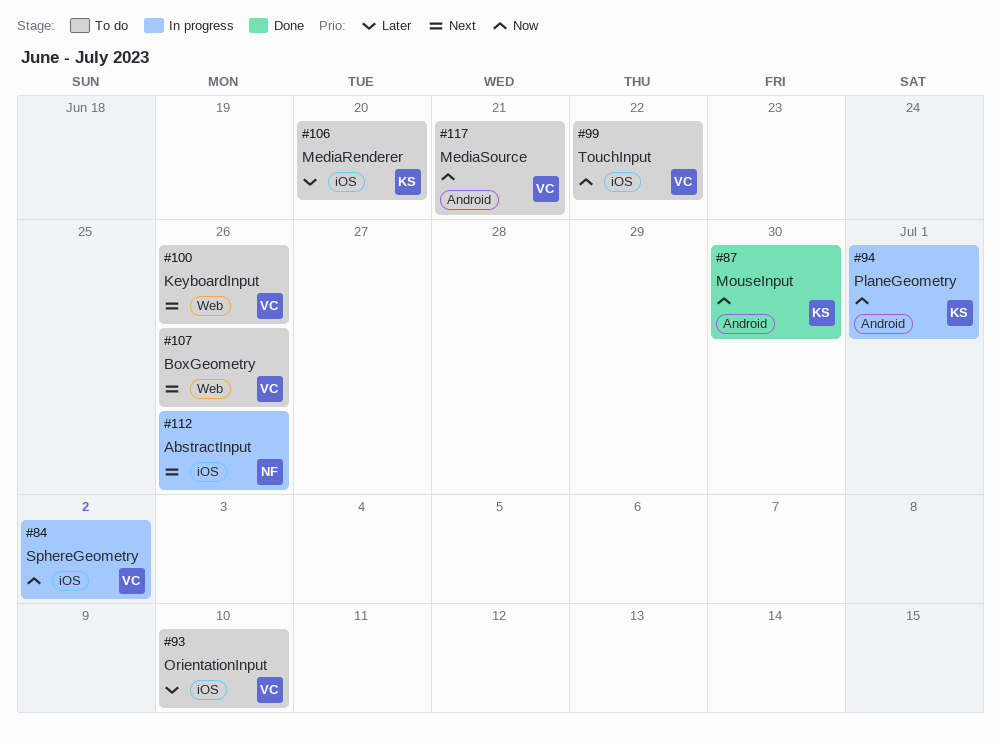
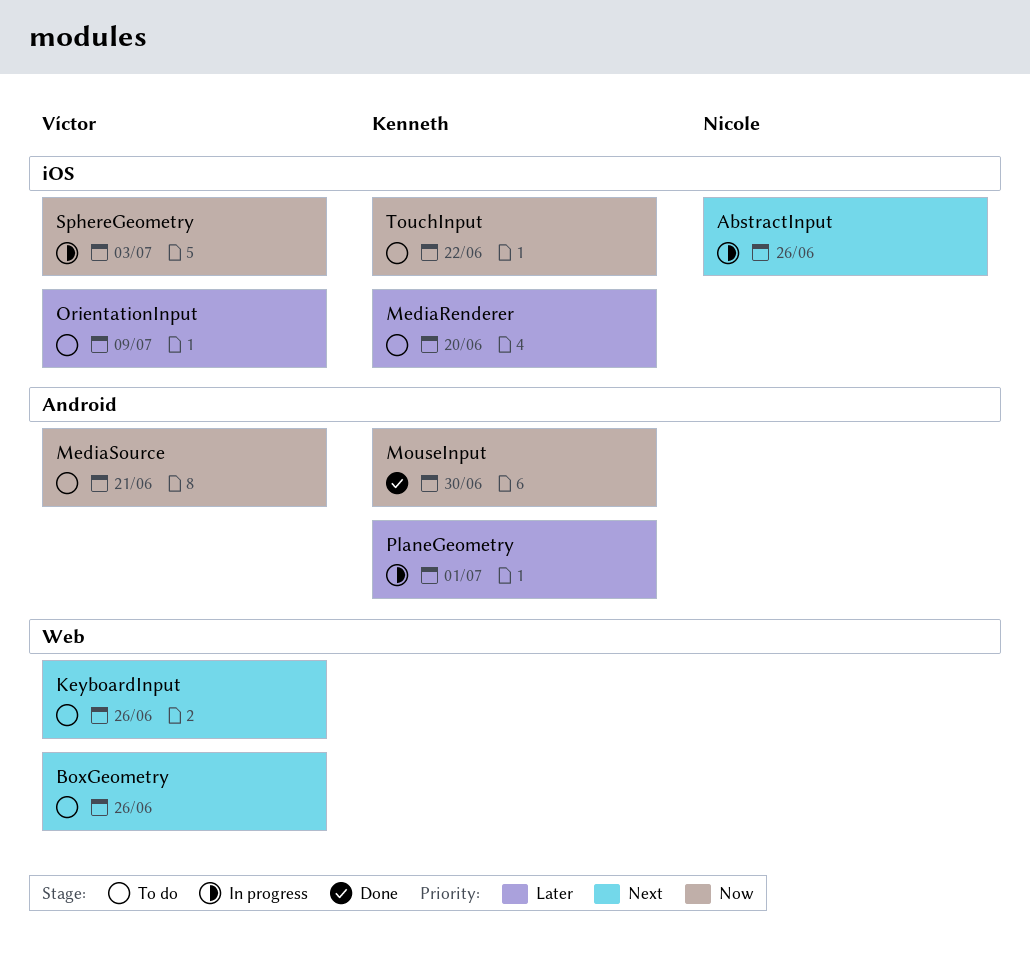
OrientationInput, due: Jul 10 -> Jul 9
PlaneGeometry, priority: Now -> Later
SphereGeometry, due: Jul 2 -> Jul 3
TouchInput, owner: Víctor -> Kenneth

